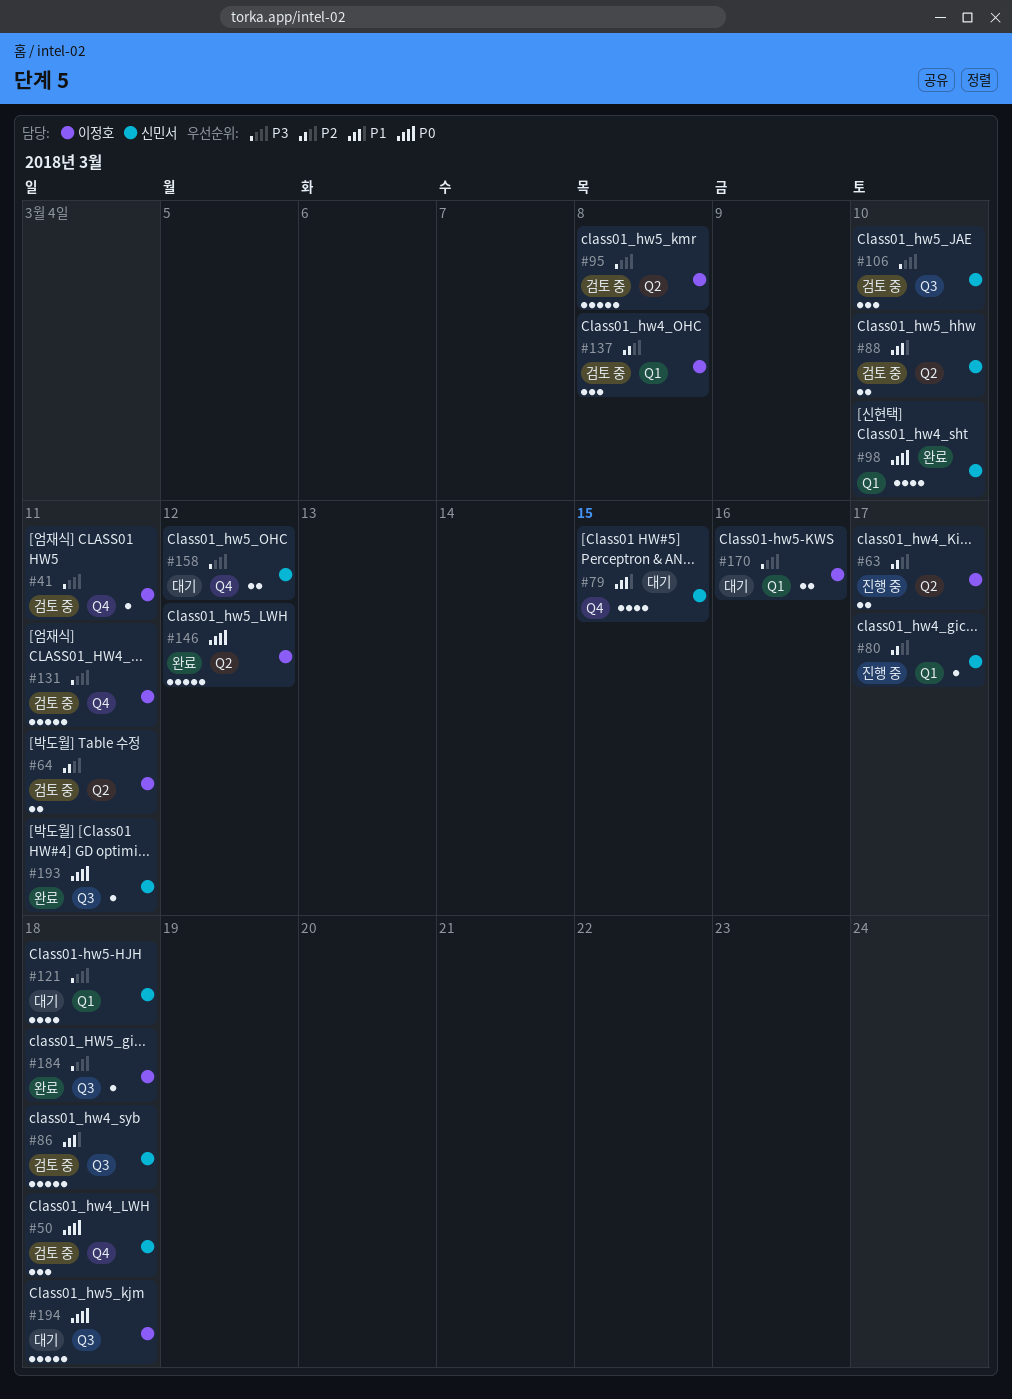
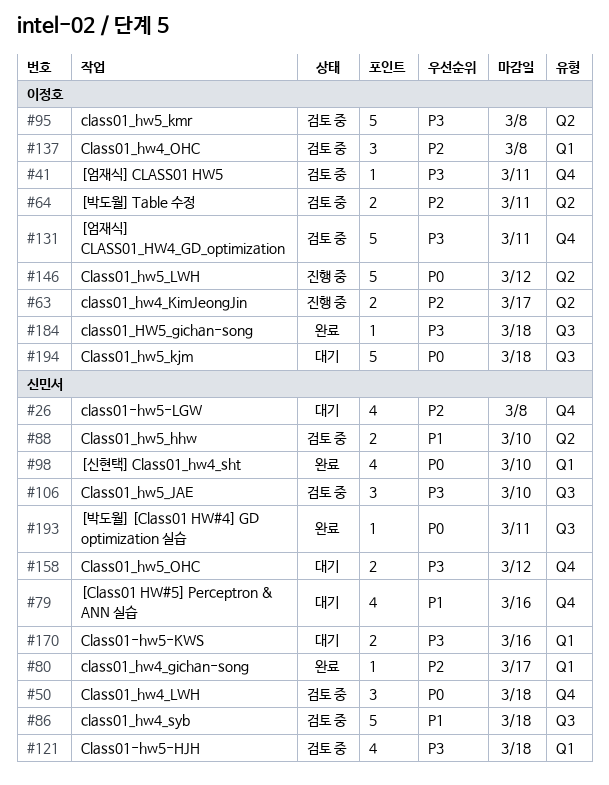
#26: none -> present
#79, due: Mar 15 -> Mar 16
#80, status: 진행 중 -> 완료
#121, status: 대기 -> 검토 중
#146, status: 완료 -> 진행 중
#170, owner: 이정호 -> 신민서

